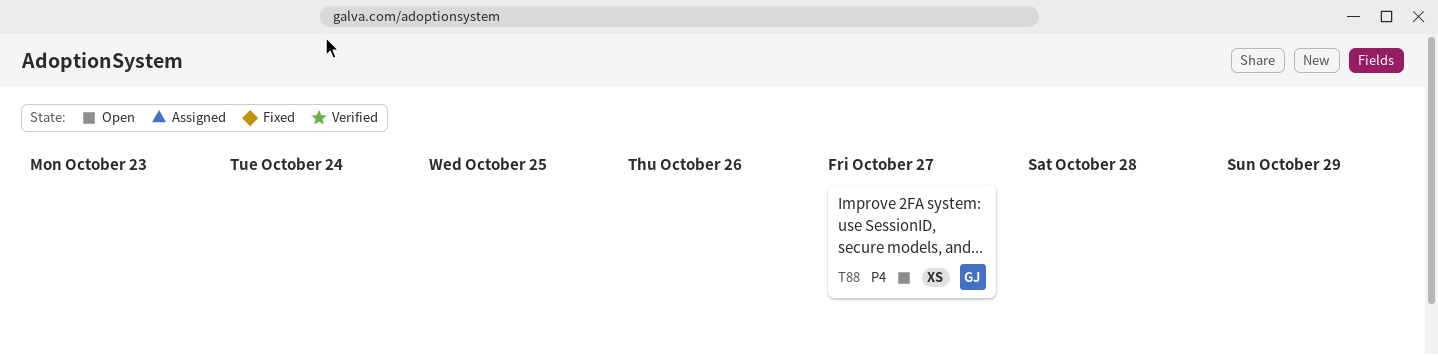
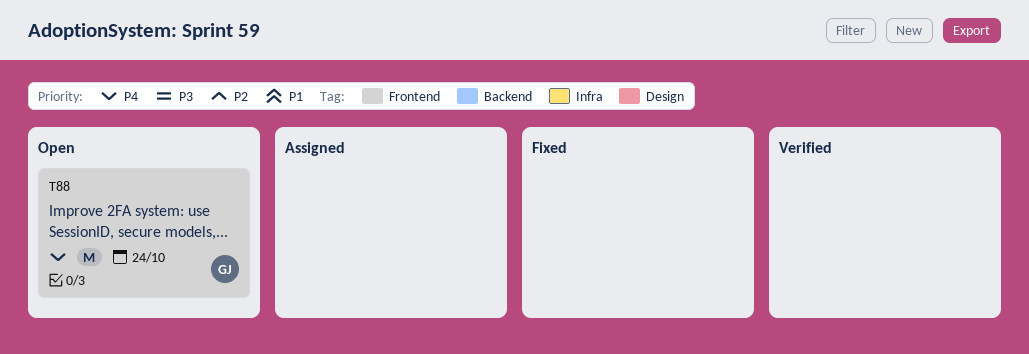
T88, estimate: XS -> M
T88, due: Oct 27 -> Oct 24

